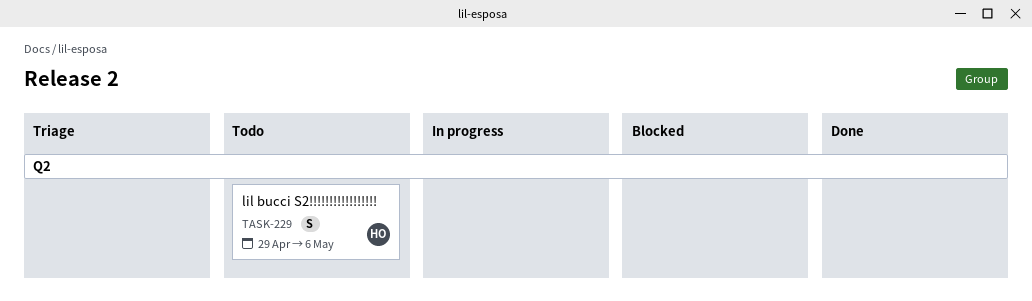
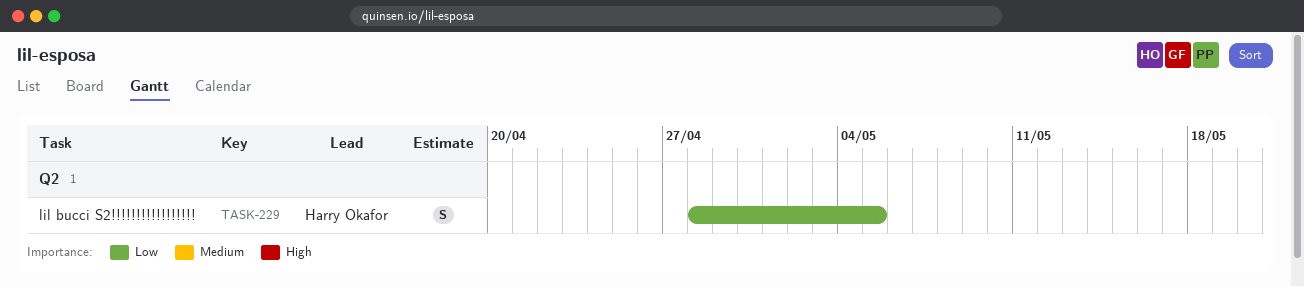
TASK-229, start: Apr 29 -> Apr 28
TASK-229, due: May 6 -> May 5

